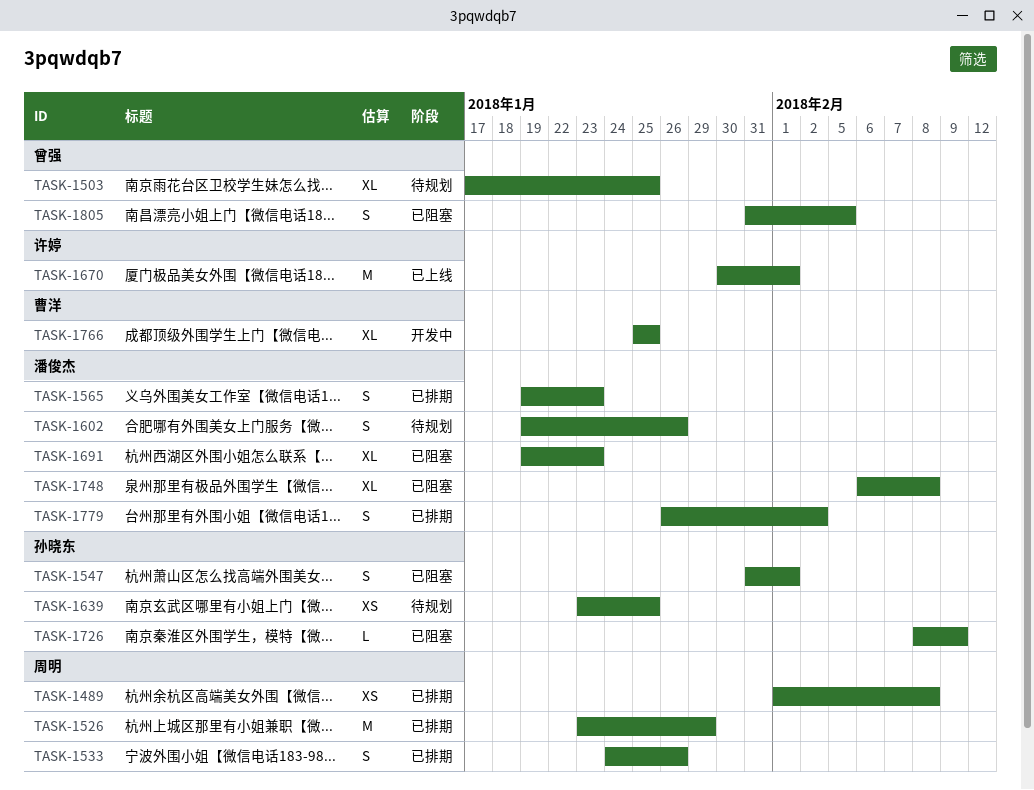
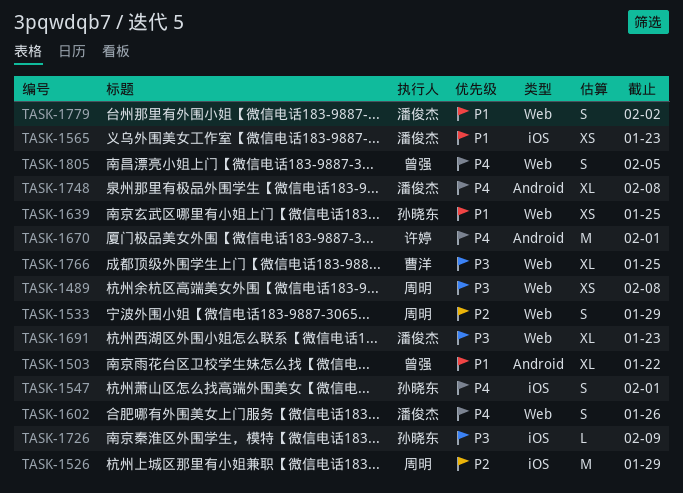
TASK-1503, due: Jan 25 -> Jan 22
TASK-1533, due: Jan 26 -> Jan 29
TASK-1565, estimate: S -> XS

